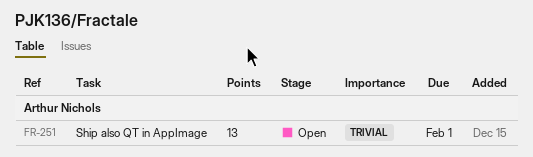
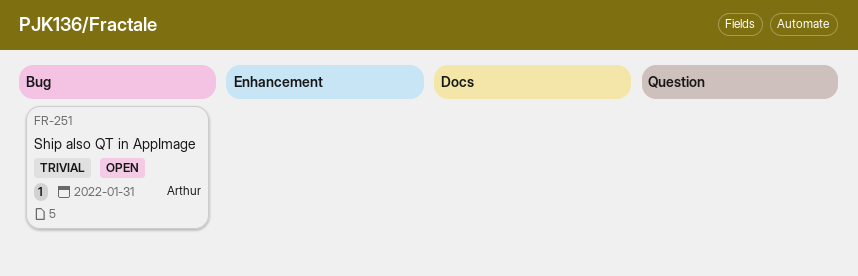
FR-251, estimate: 13 -> 1
FR-251, due: Feb 1 -> Jan 31

